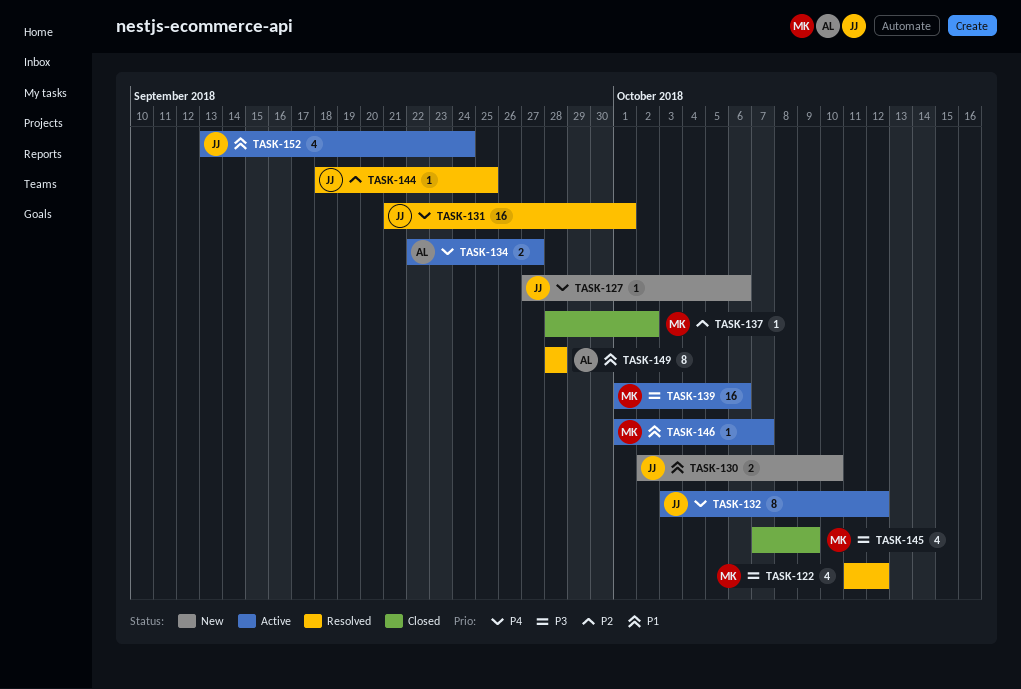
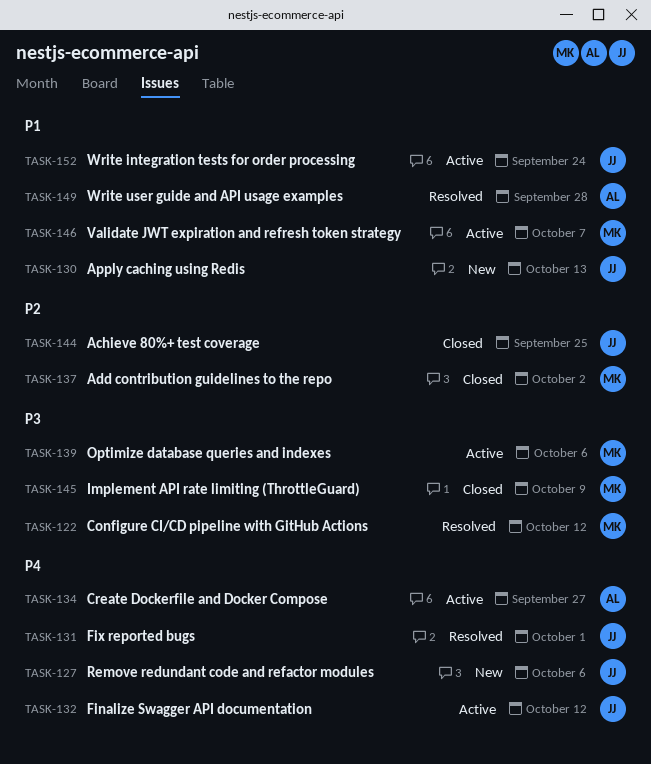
TASK-130, due: Oct 10 -> Oct 13
TASK-144, status: Resolved -> Closed

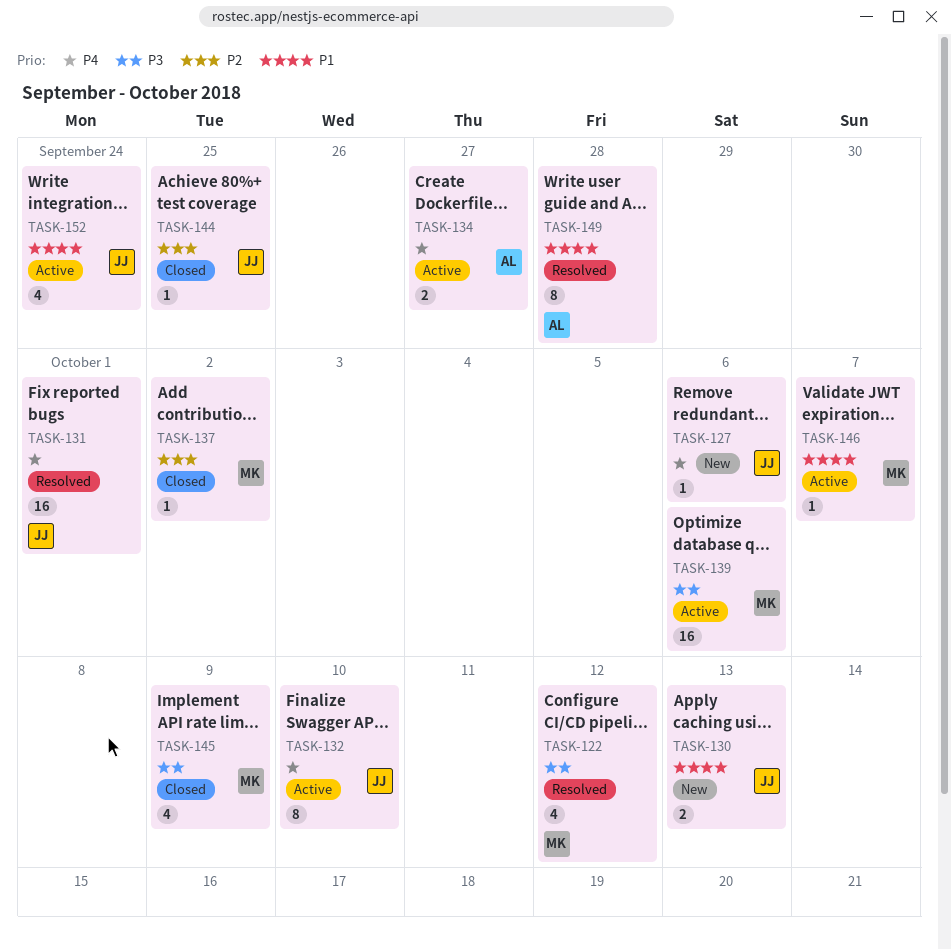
TASK-132, due: Oct 12 -> Oct 10

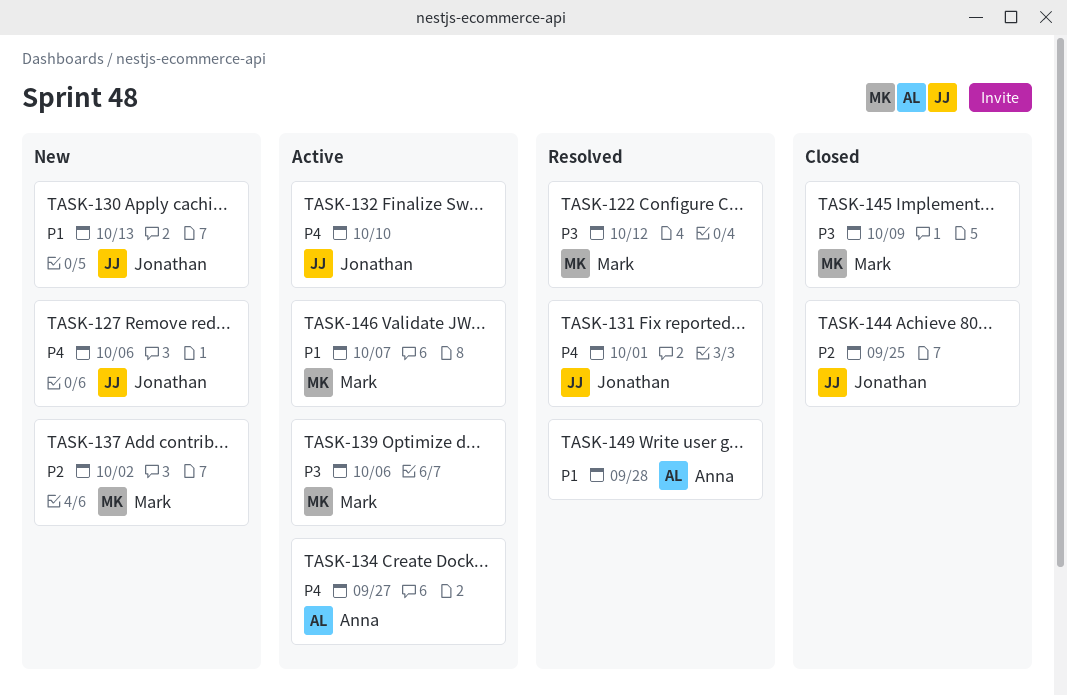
TASK-137, status: Closed -> New
TASK-152: present -> none

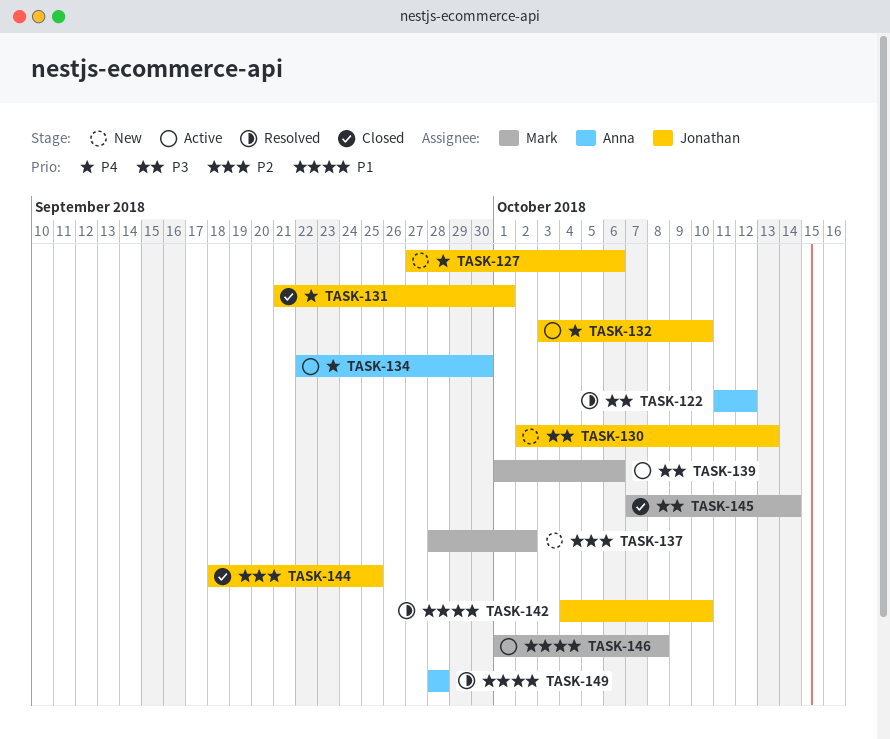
TASK-122, owner: Mark -> Anna
TASK-130, priority: P1 -> P3
TASK-131, status: Resolved -> Closed
TASK-134, due: Sep 27 -> Sep 30
TASK-142: none -> present
TASK-145, due: Oct 9 -> Oct 14
TASK-146, due: Oct 7 -> Oct 8

